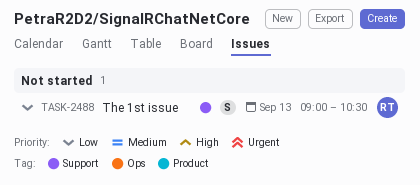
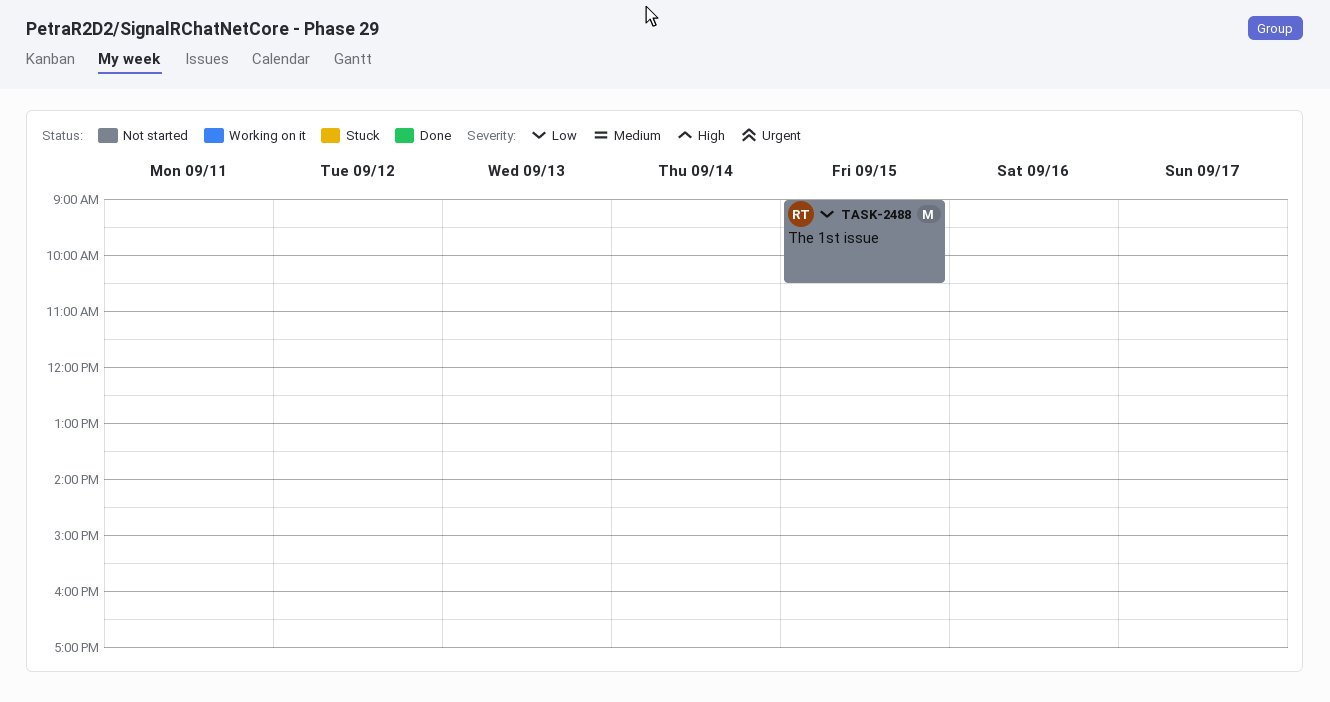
TASK-2488, estimate: S -> M
TASK-2488, day: Sep 13 -> Sep 15

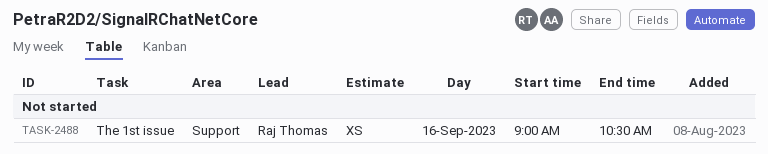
TASK-2488, estimate: M -> XS
TASK-2488, day: Sep 15 -> Sep 16

